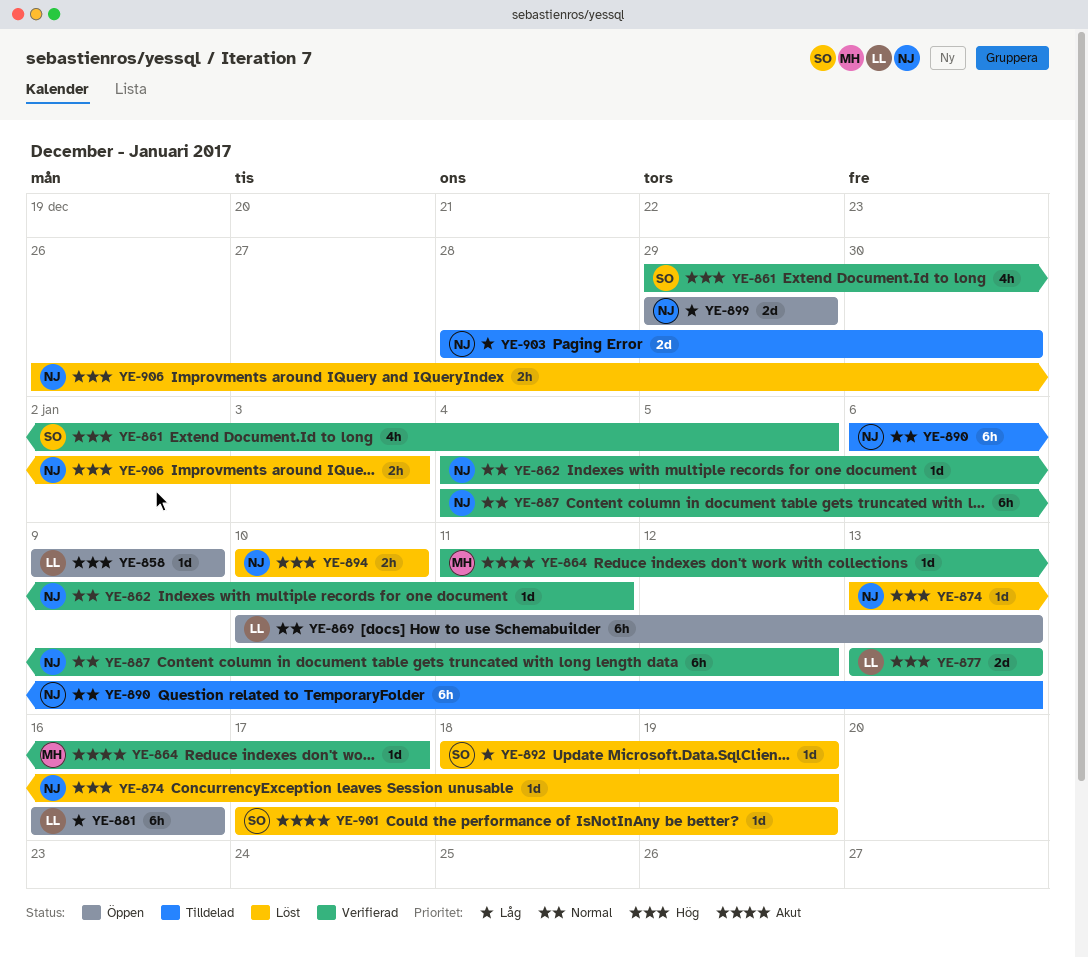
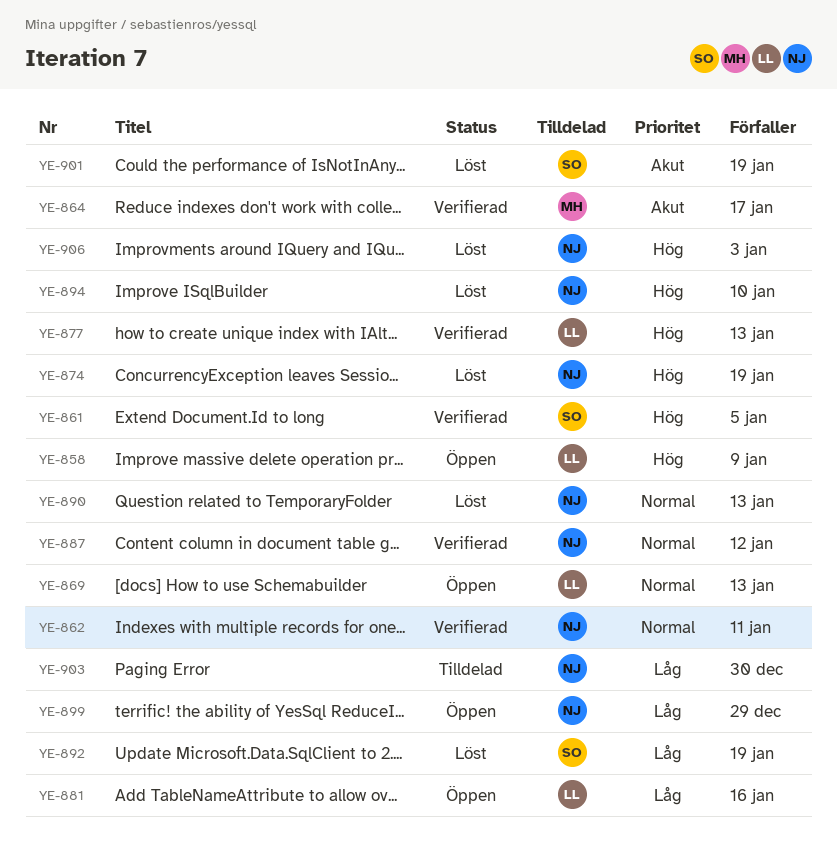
YE-890, status: Tilldelad -> Löst

